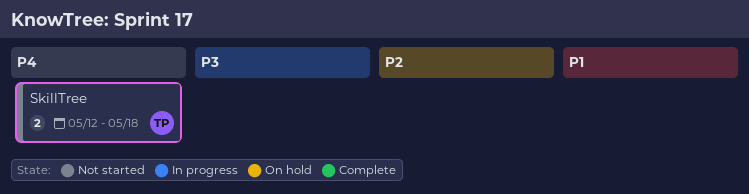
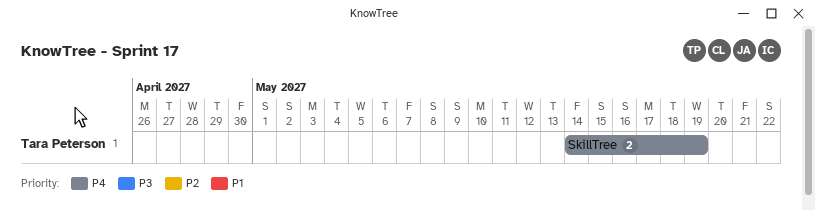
SkillTree, start: May 12 -> May 14
SkillTree, due: May 18 -> May 19

